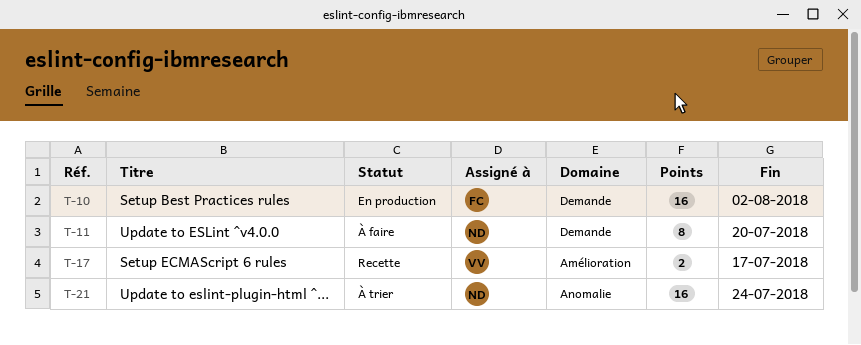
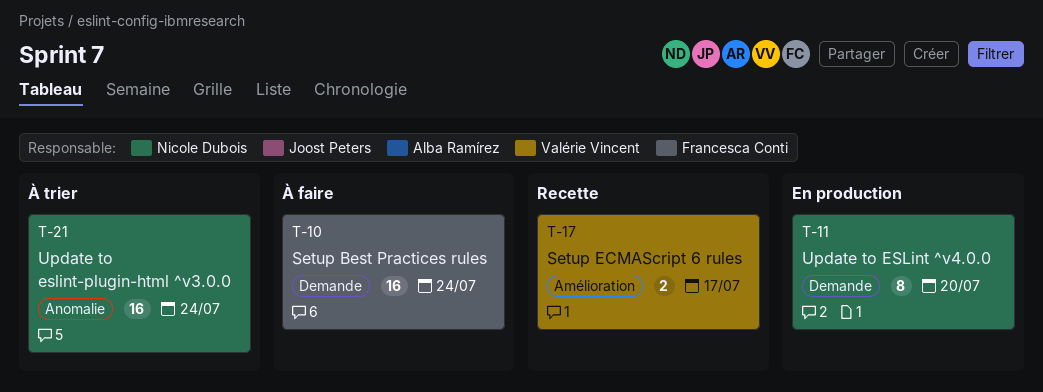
T-10, status: En production -> À faire
T-10, due: Aug 2 -> Jul 24
T-11, status: À faire -> En production

